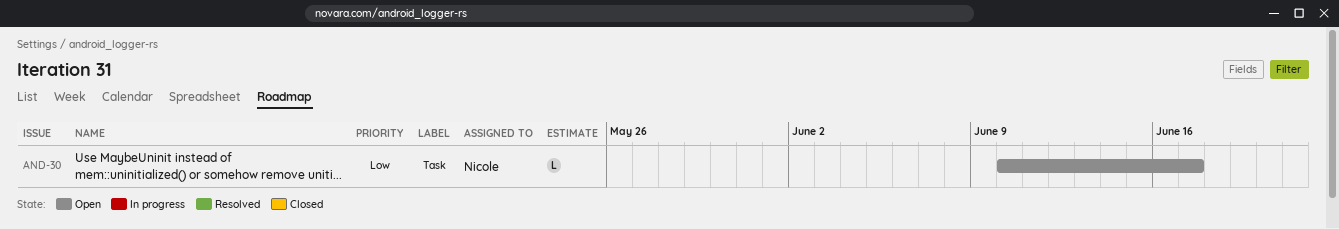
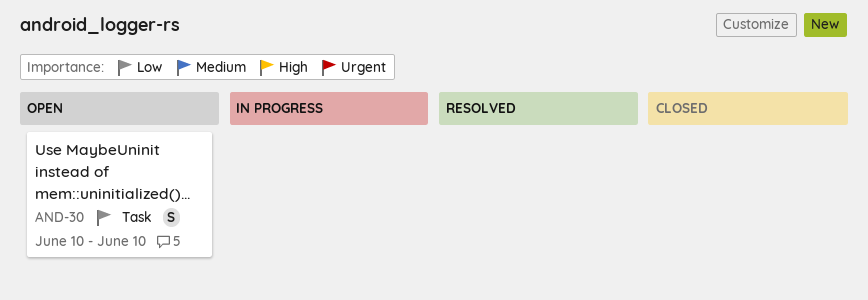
AND-30, estimate: L -> S
AND-30, due: Jun 17 -> Jun 10

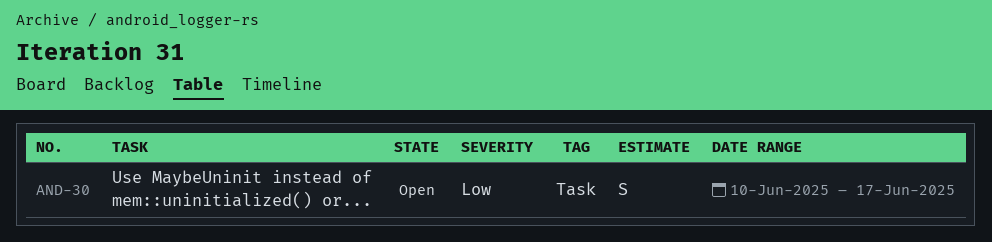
AND-30, due: Jun 10 -> Jun 17

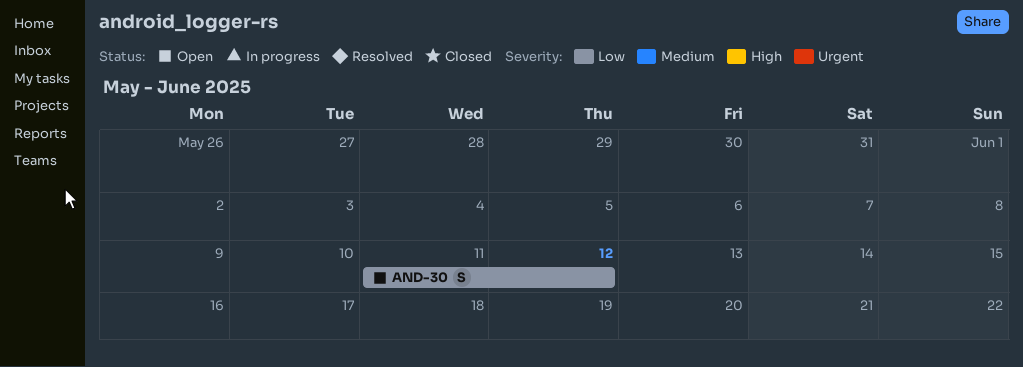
AND-30, start: Jun 10 -> Jun 11
AND-30, due: Jun 17 -> Jun 12

